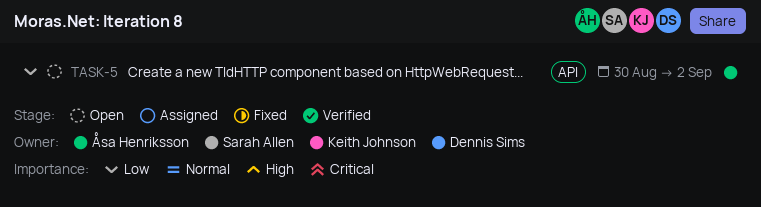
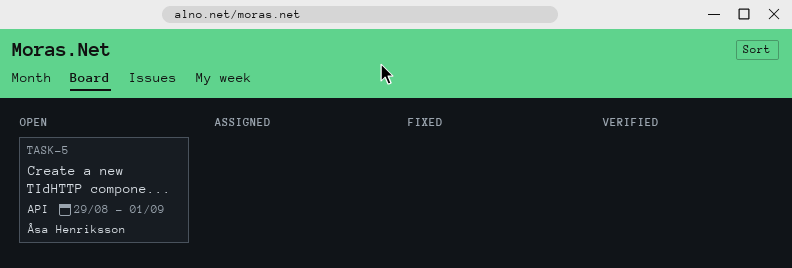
TASK-5, start: Aug 30 -> Aug 29
TASK-5, due: Sep 2 -> Sep 1

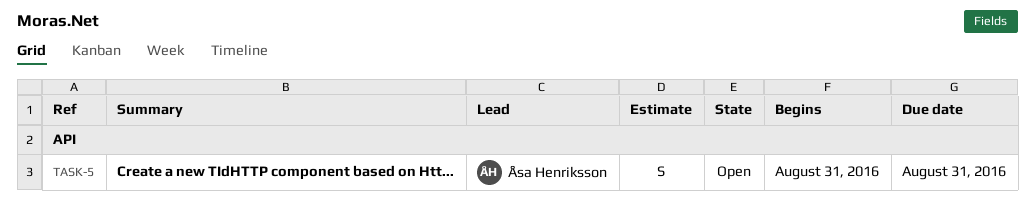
TASK-5, start: Aug 29 -> Aug 31
TASK-5, due: Sep 1 -> Aug 31

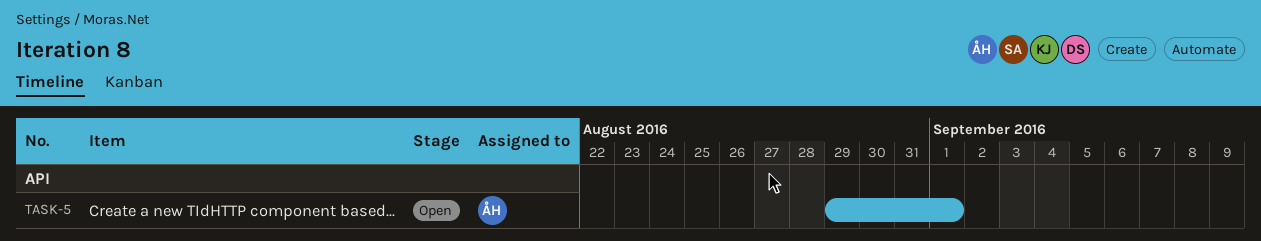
TASK-5, start: Aug 31 -> Aug 29
TASK-5, due: Aug 31 -> Sep 1

